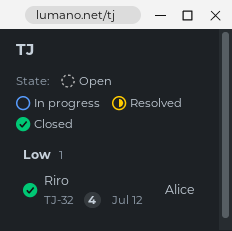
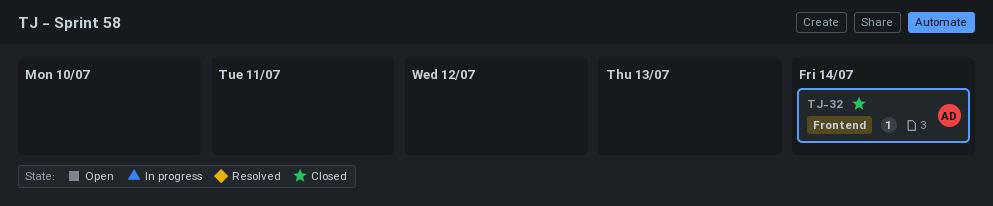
TJ-32, estimate: 4 -> 1
TJ-32, due: Jul 12 -> Jul 14

